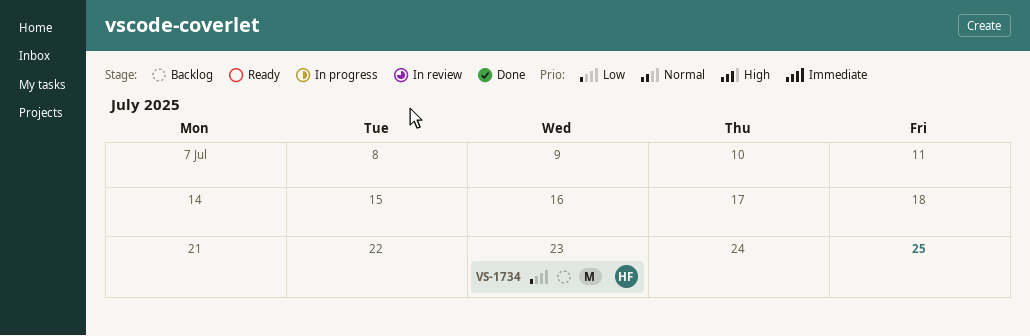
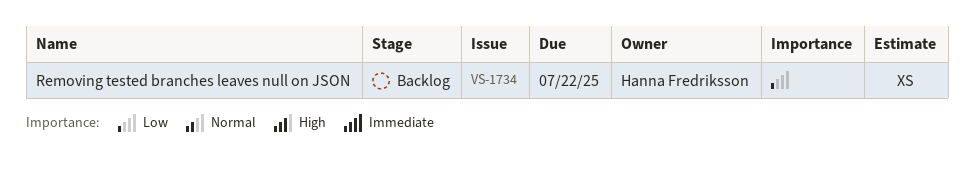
VS-1734, estimate: M -> XS
VS-1734, due: Jul 23 -> Jul 22

